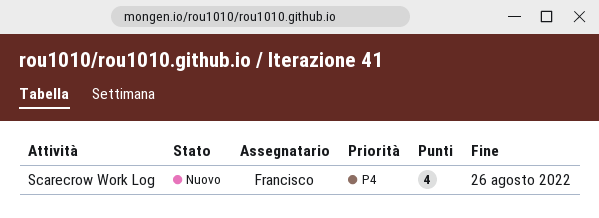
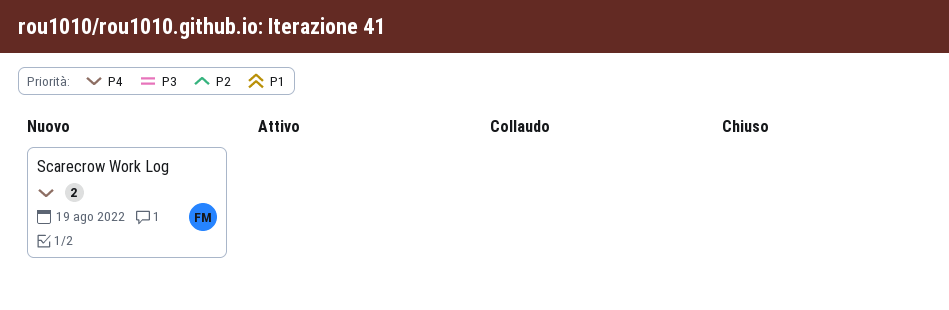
Scarecrow Work Log, estimate: 4 -> 2
Scarecrow Work Log, due: Aug 26 -> Aug 19

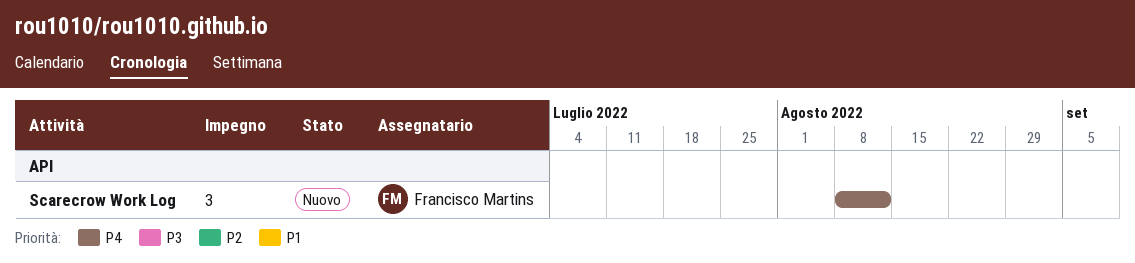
Scarecrow Work Log, estimate: 2 -> 3
Scarecrow Work Log, due: Aug 19 -> Aug 12

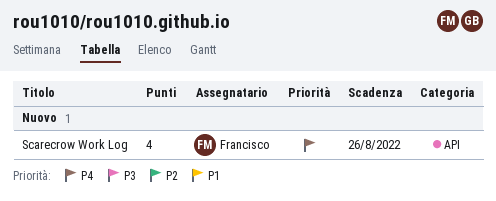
Scarecrow Work Log, estimate: 3 -> 4
Scarecrow Work Log, due: Aug 12 -> Aug 26

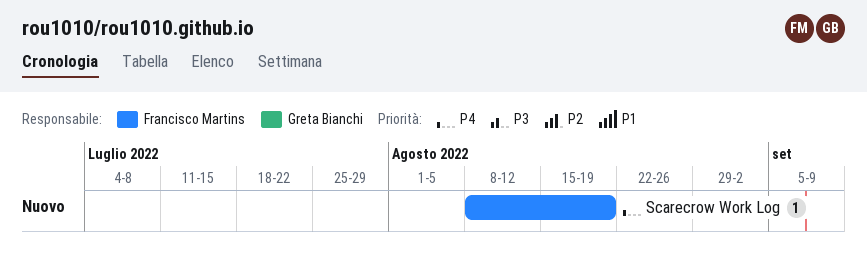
Scarecrow Work Log, estimate: 4 -> 1
Scarecrow Work Log, due: Aug 26 -> Aug 19

